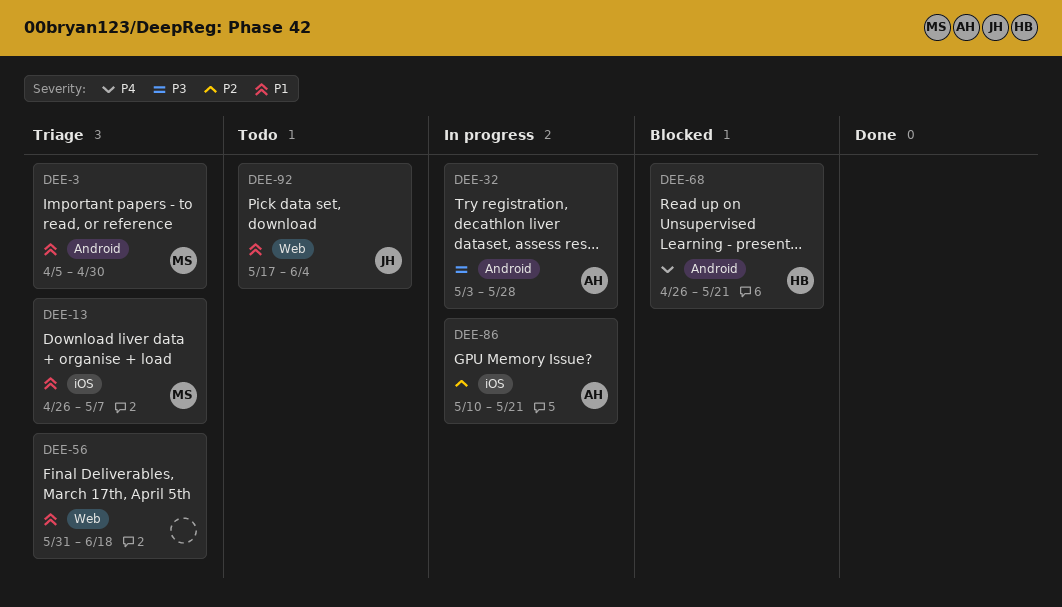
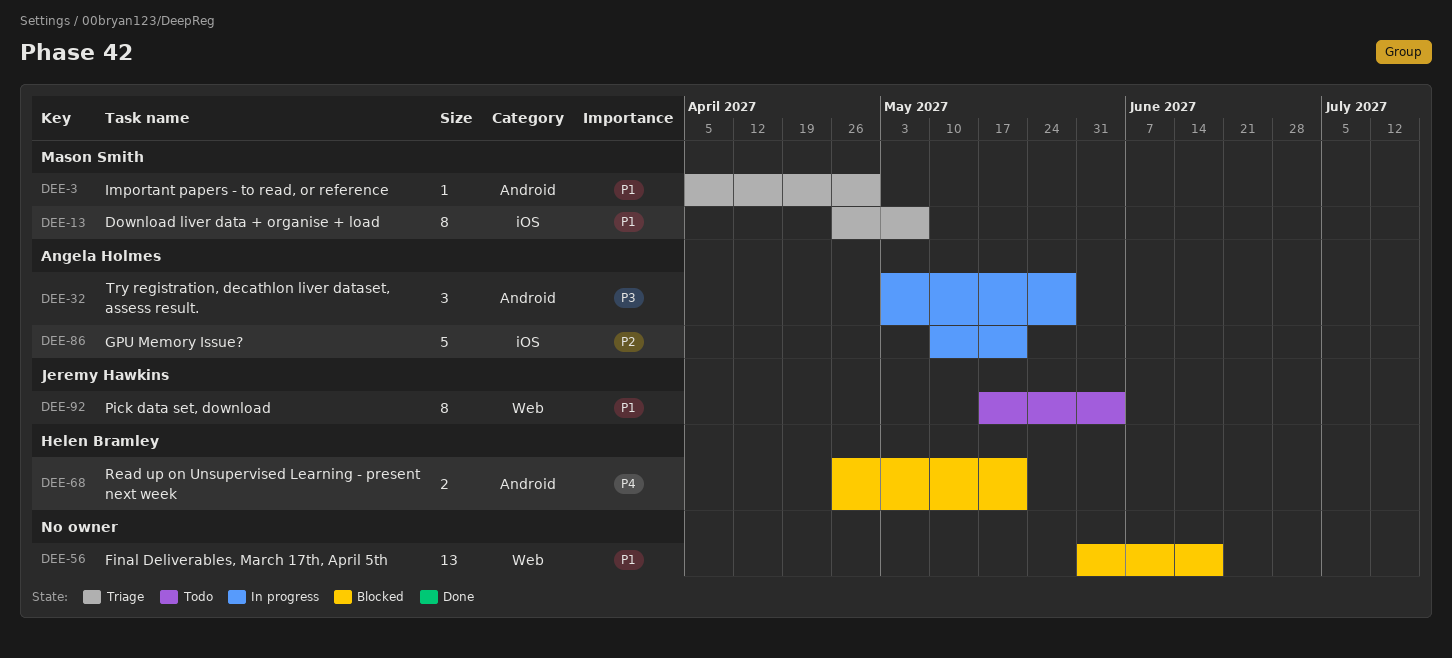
DEE-56, status: Triage -> Blocked

